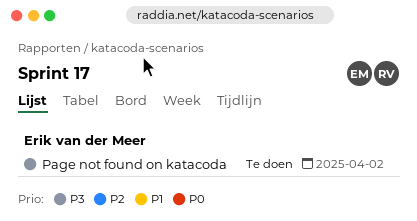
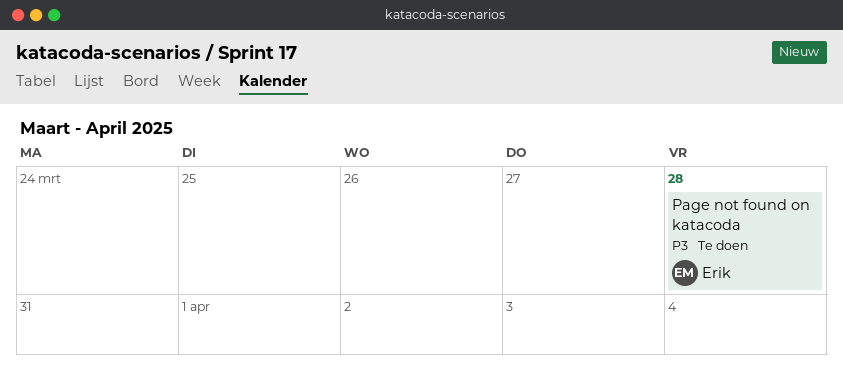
Page not found on katacoda, due: Apr 2 -> Mar 28

